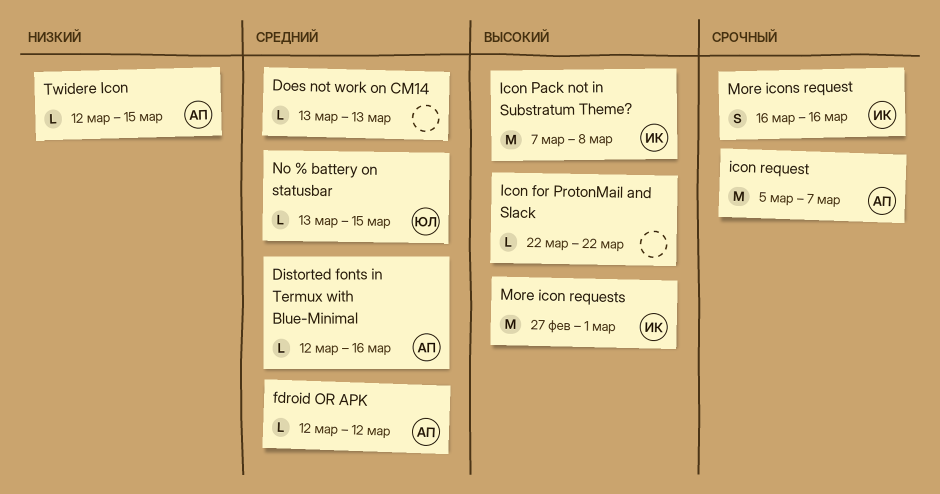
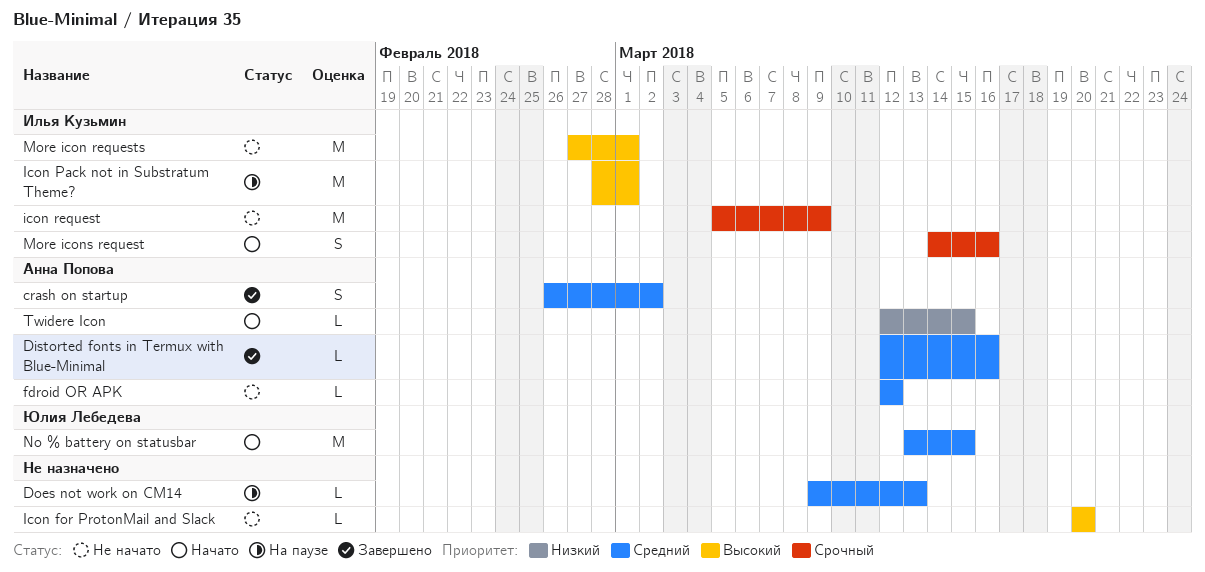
crash on startup: none -> present
Does not work on CM14, start: Mar 13 -> Mar 9
Icon for ProtonMail and Slack, start: Mar 22 -> Mar 20
Icon for ProtonMail and Slack, due: Mar 22 -> Mar 20
Icon Pack not in Substratum Theme?, start: Mar 7 -> Feb 28
Icon Pack not in Substratum Theme?, due: Mar 8 -> Mar 1
icon request, owner: Анна Попова -> Илья Кузьмин
icon request, due: Mar 7 -> Mar 9
More icons request, start: Mar 16 -> Mar 14
No % battery on statusbar, estimate: L -> M

